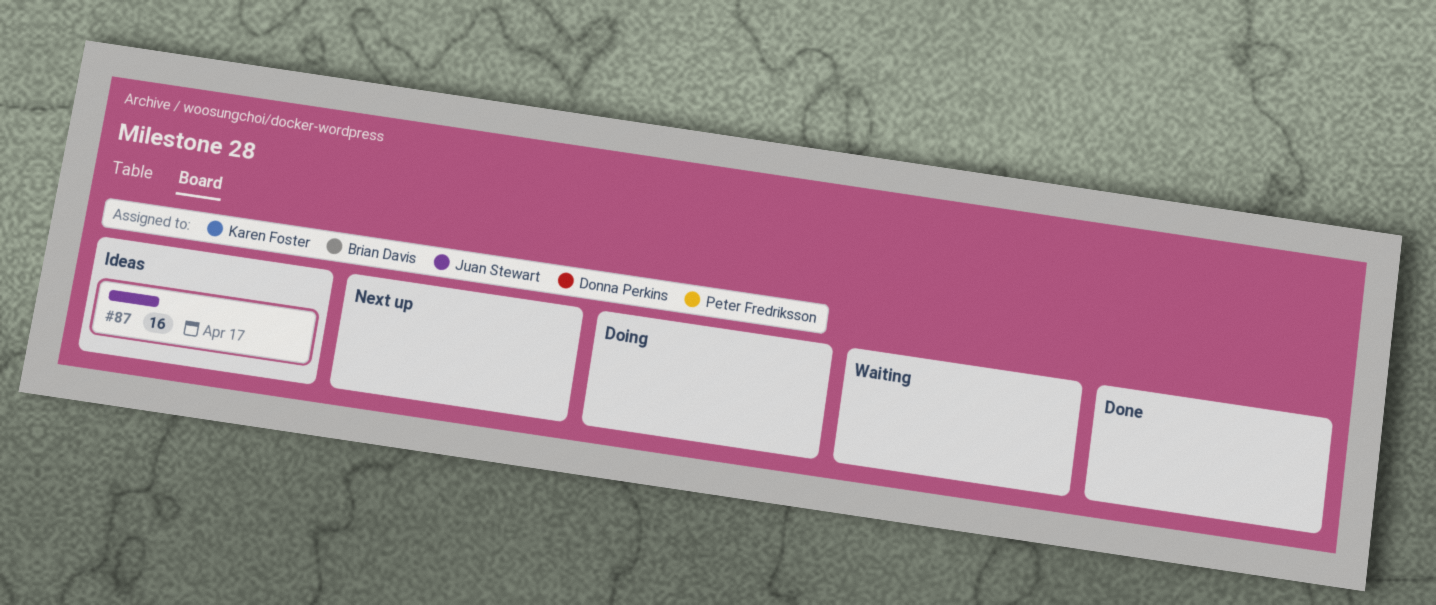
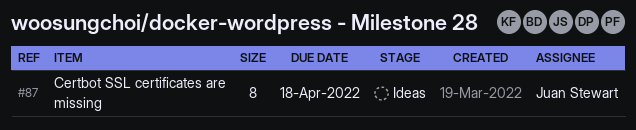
#87, estimate: 16 -> 8
#87, due: Apr 17 -> Apr 18

